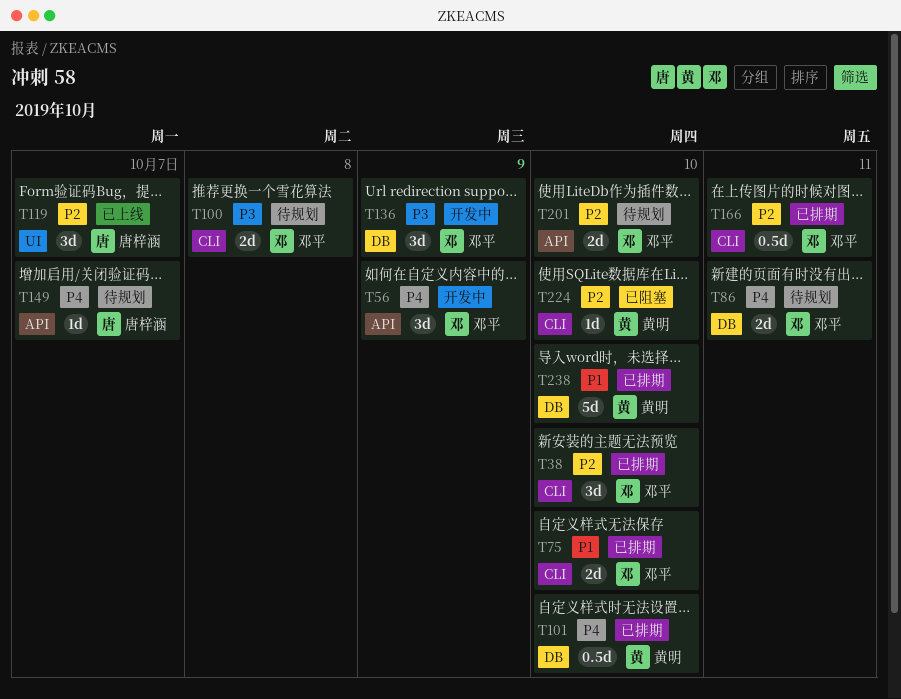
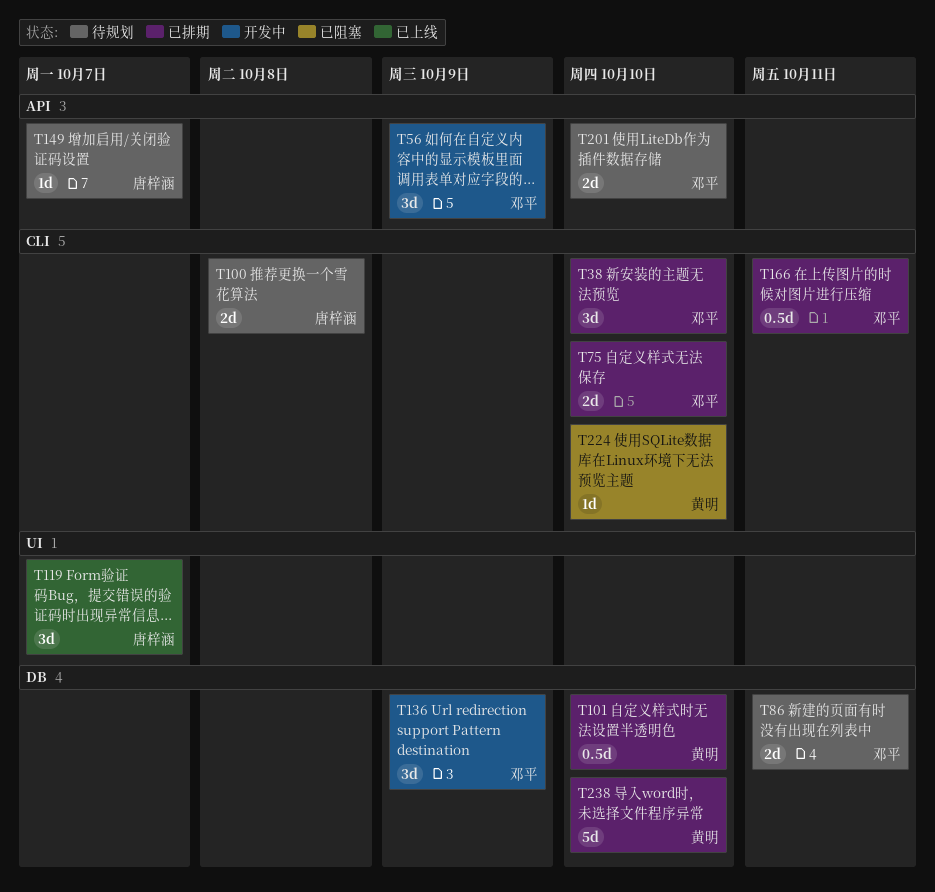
T100, owner: 邓平 -> 唐梓涵

